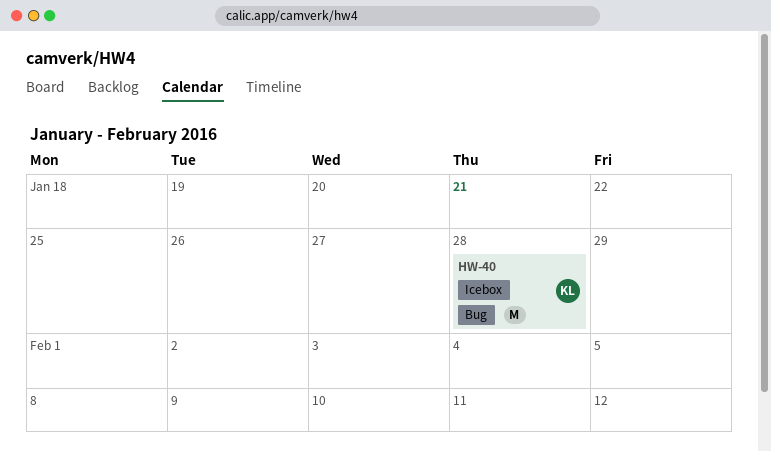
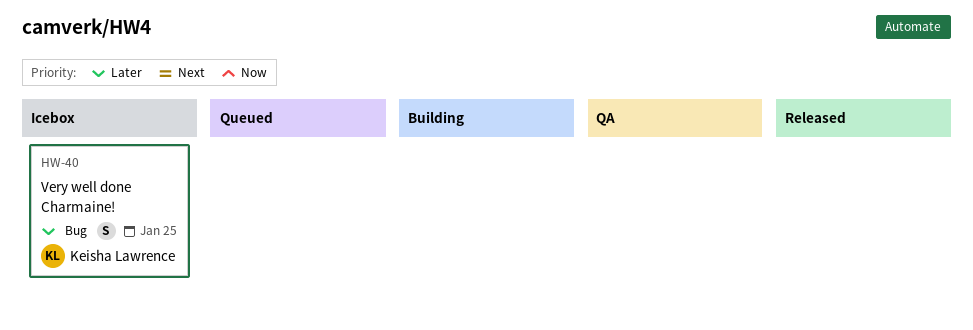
HW-40, estimate: M -> S
HW-40, due: Jan 28 -> Jan 25

